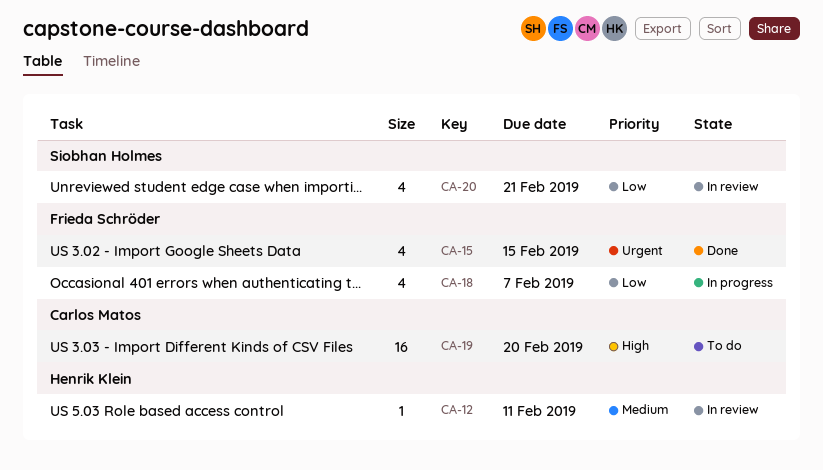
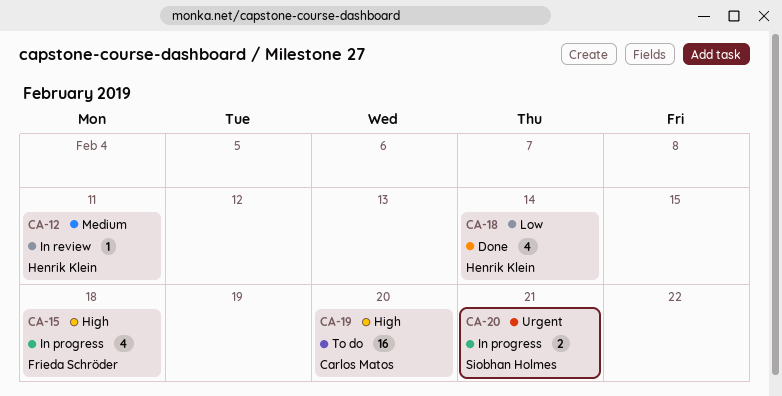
CA-15, status: Done -> In progress
CA-15, priority: Urgent -> High
CA-15, due: Feb 15 -> Feb 18
CA-18, status: In progress -> Done
CA-18, owner: Frieda Schröder -> Henrik Klein
CA-18, due: Feb 7 -> Feb 14
CA-20, status: In review -> In progress
CA-20, priority: Low -> Urgent
CA-20, estimate: 4 -> 2

